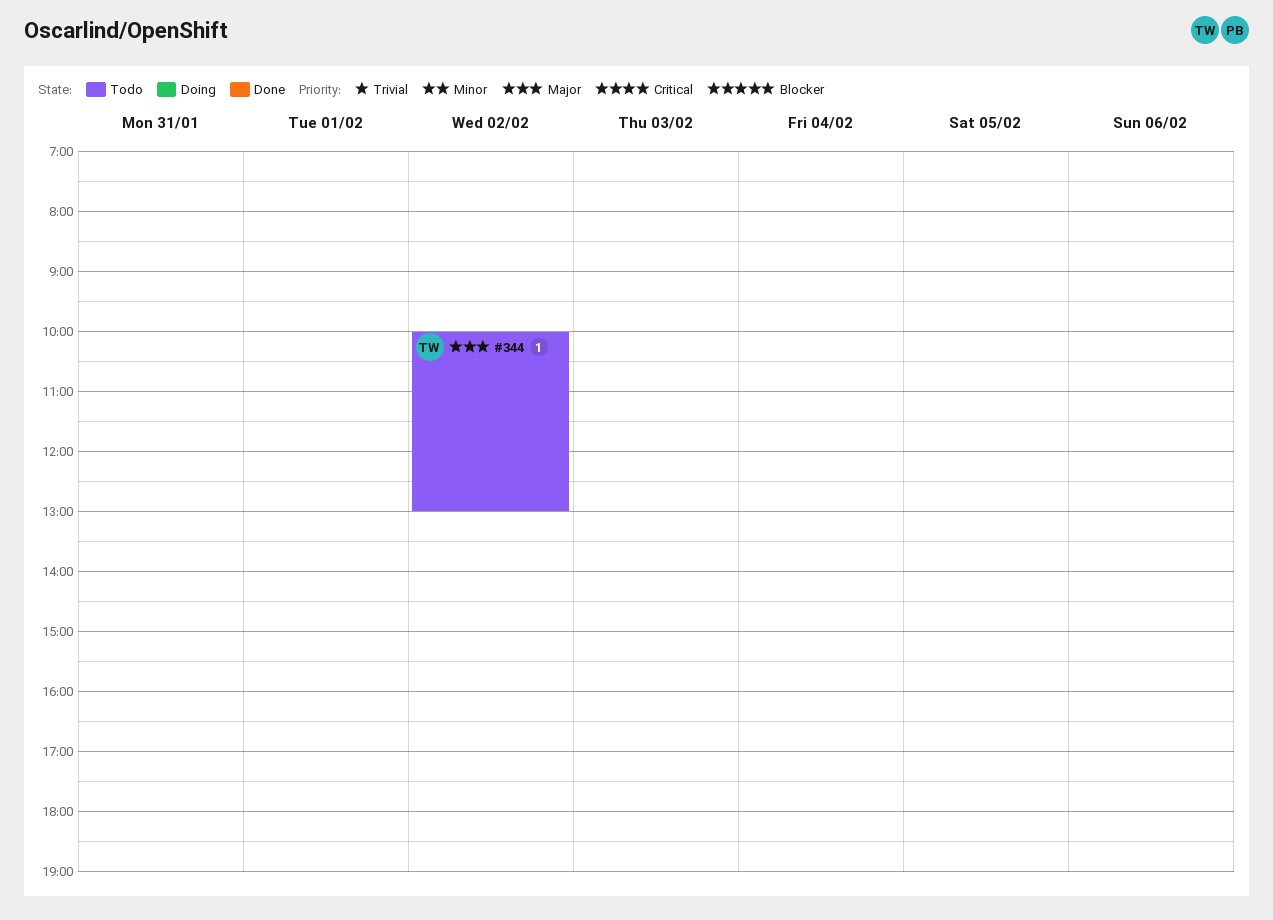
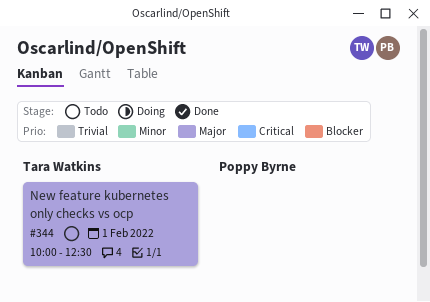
#344, day: Feb 2 -> Feb 1
#344, ends: 13:00 -> 12:30

